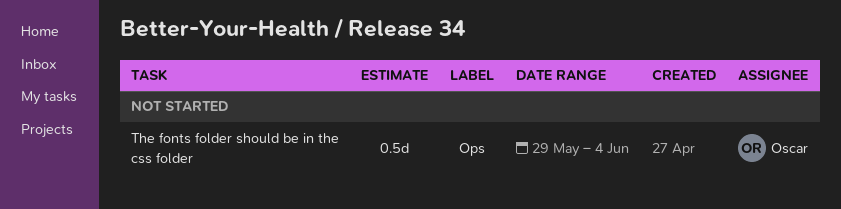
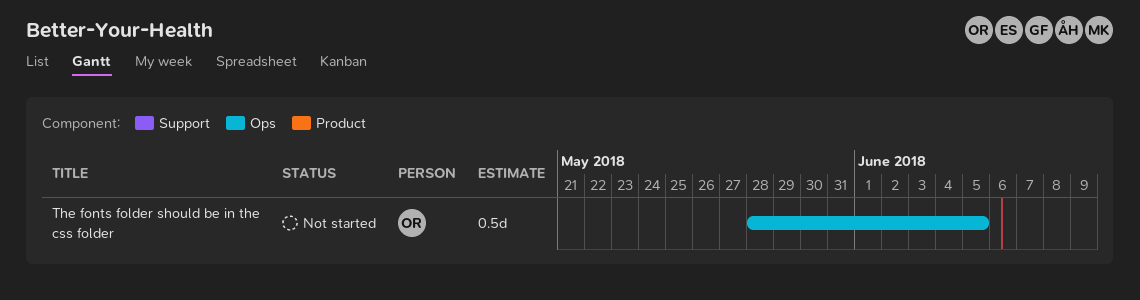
The fonts folder should be in the css folder, start: May 29 -> May 28
The fonts folder should be in the css folder, due: Jun 4 -> Jun 5

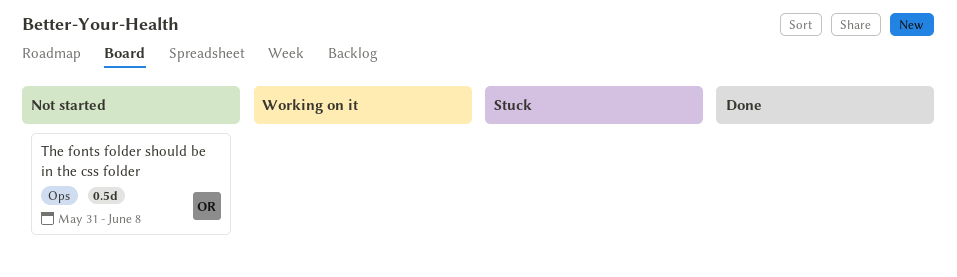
The fonts folder should be in the css folder, start: May 28 -> May 31
The fonts folder should be in the css folder, due: Jun 5 -> Jun 8

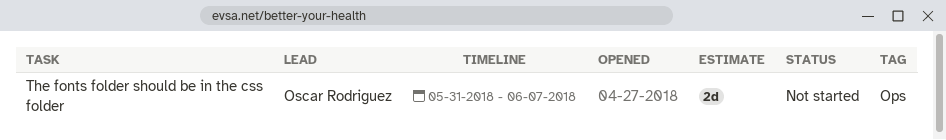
The fonts folder should be in the css folder, estimate: 0.5d -> 2d
The fonts folder should be in the css folder, due: Jun 8 -> Jun 7

